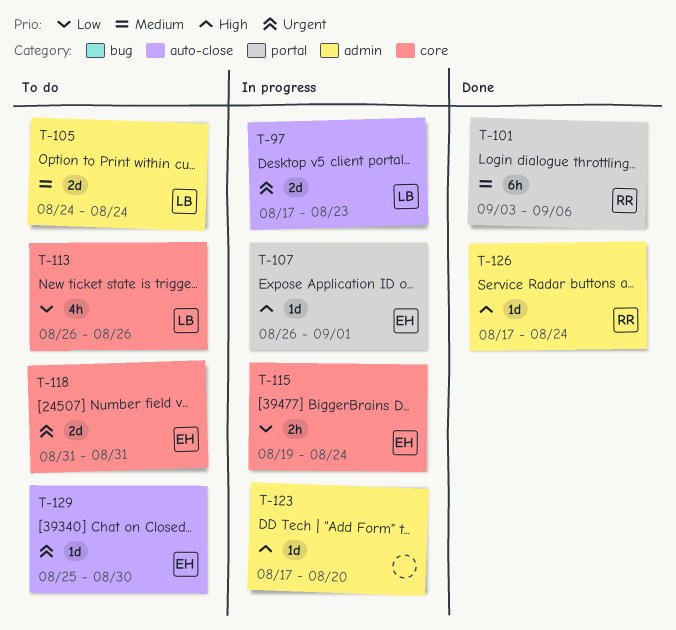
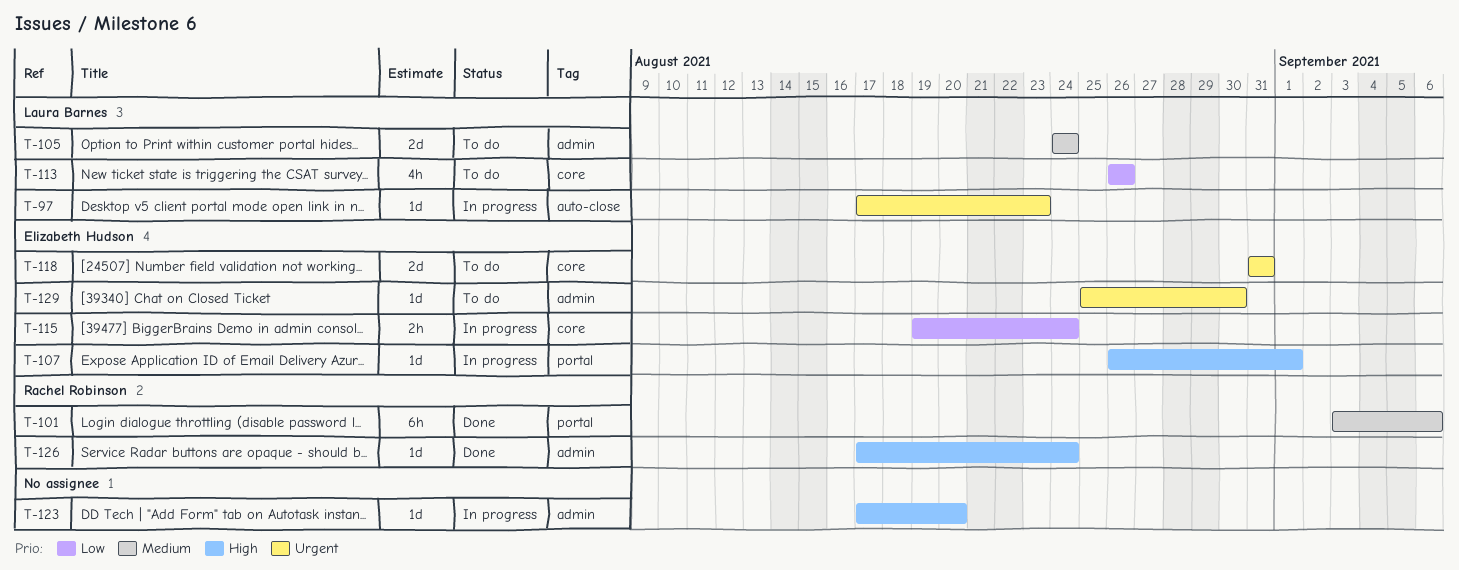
T-97, estimate: 2d -> 1d
T-129, label: auto-close -> admin

